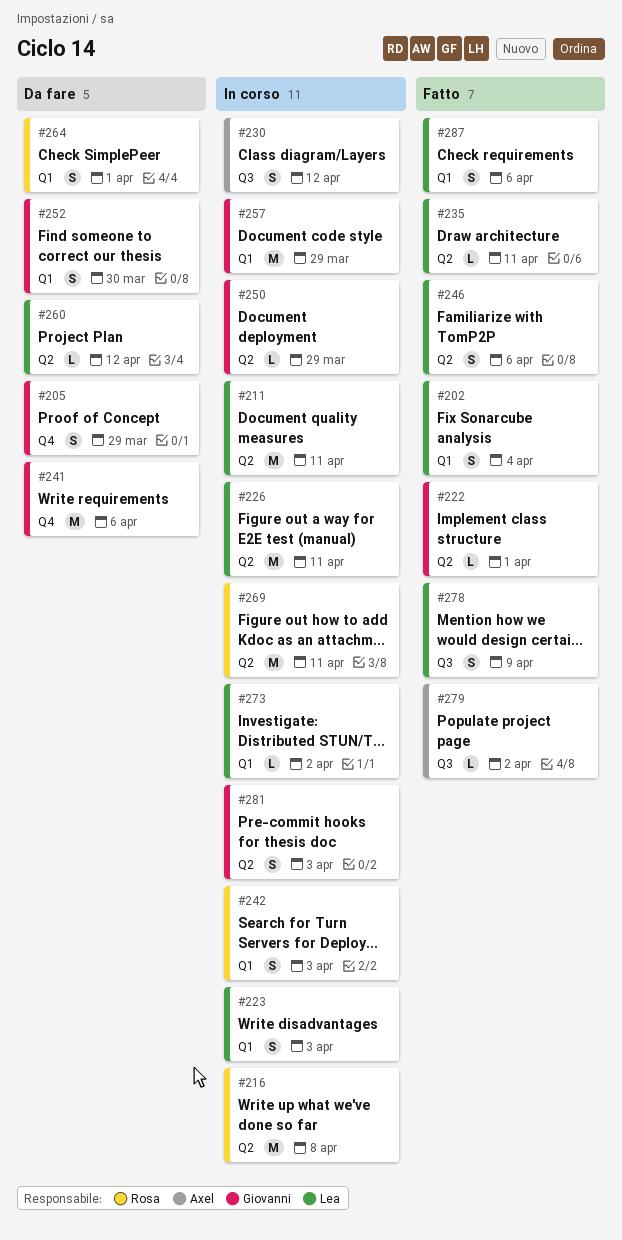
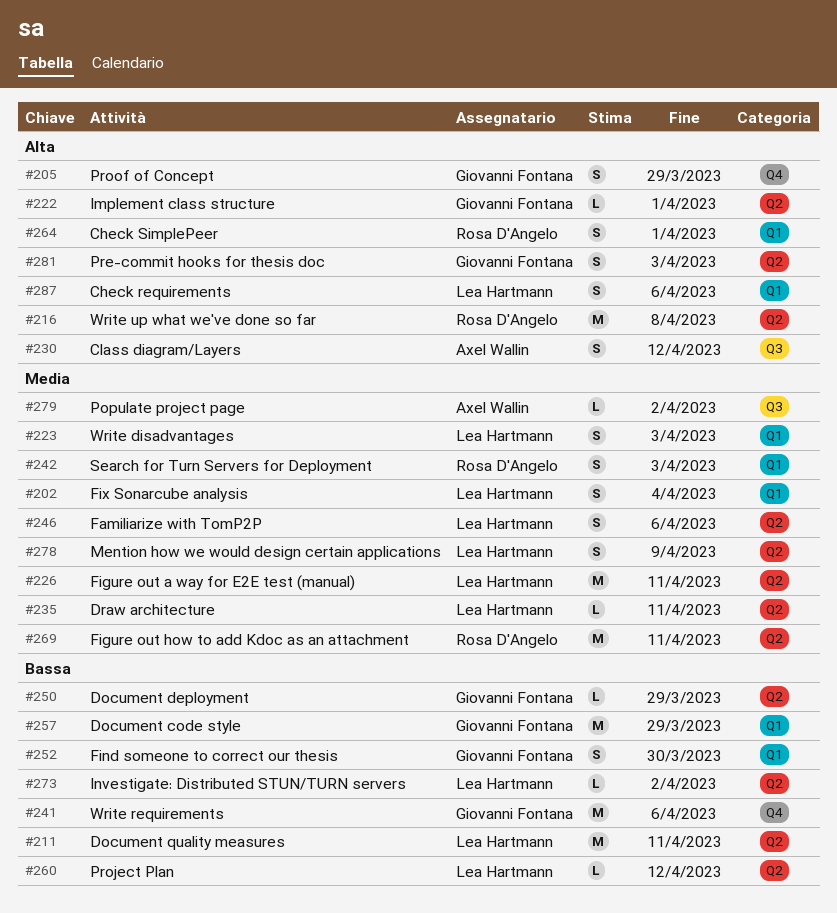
#273, label: Q1 -> Q2
#278, label: Q3 -> Q2

